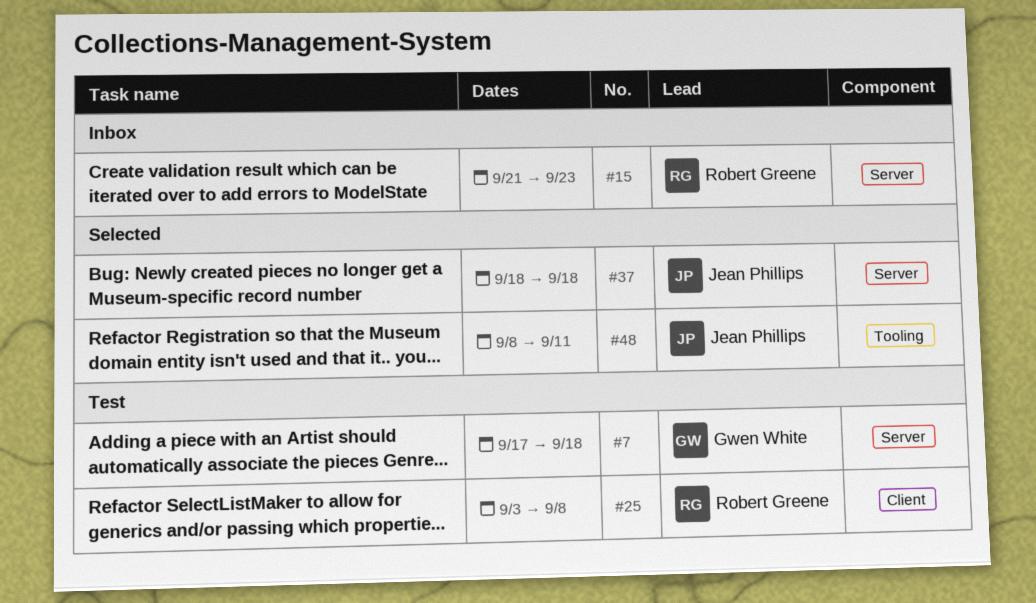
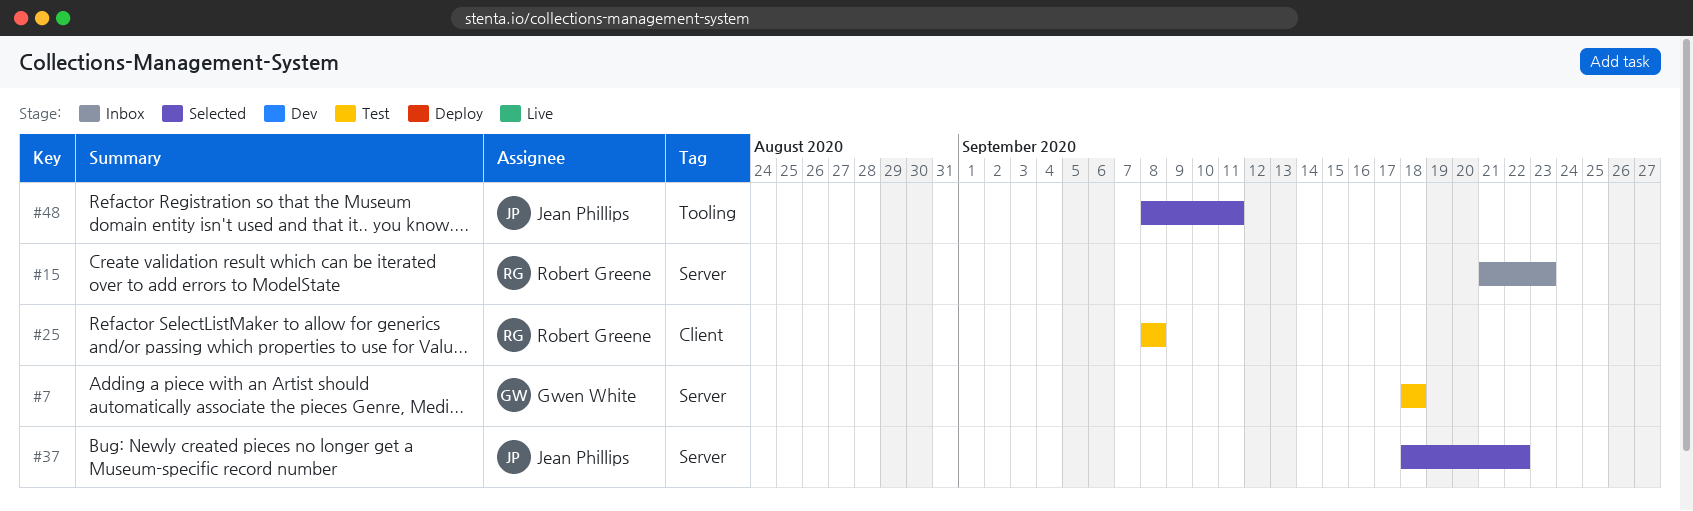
#7, start: Sep 17 -> Sep 18
#25, start: Sep 3 -> Sep 8
#37, due: Sep 18 -> Sep 22

